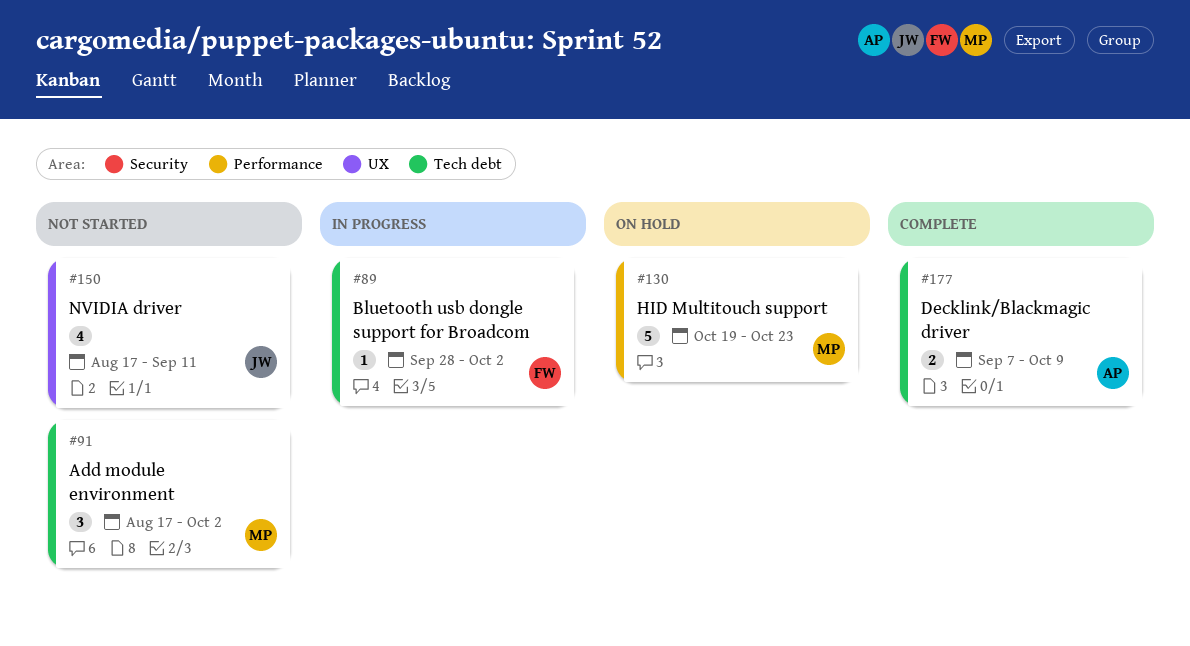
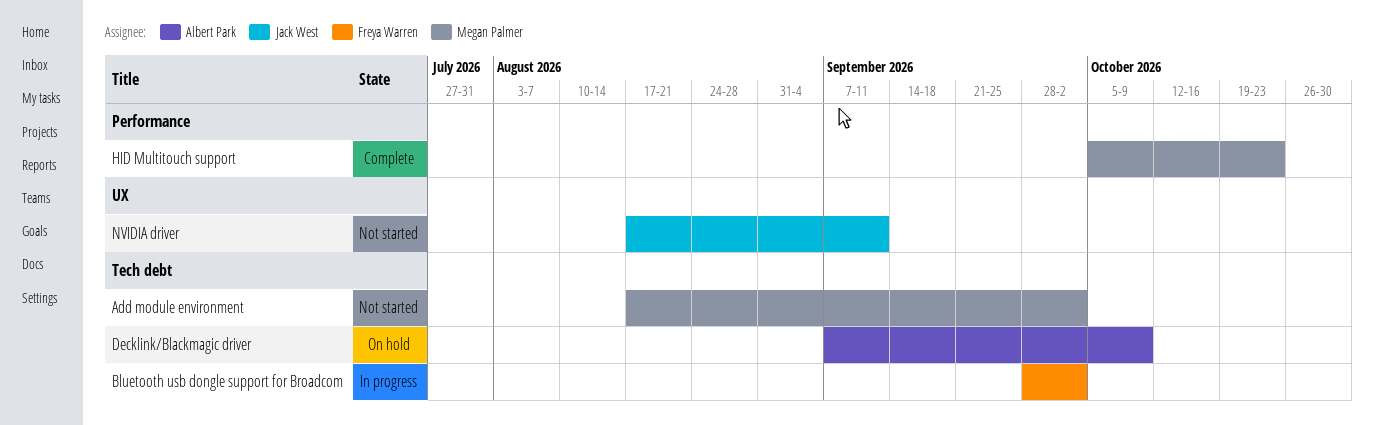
Decklink/Blackmagic driver, status: Complete -> On hold
HID Multitouch support, status: On hold -> Complete
HID Multitouch support, start: Oct 19 -> Oct 5

